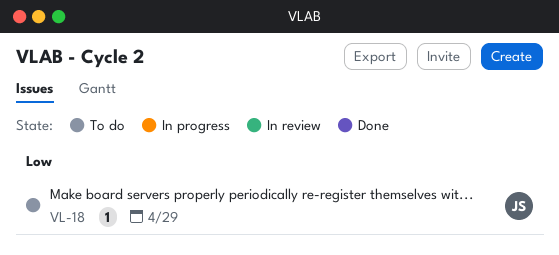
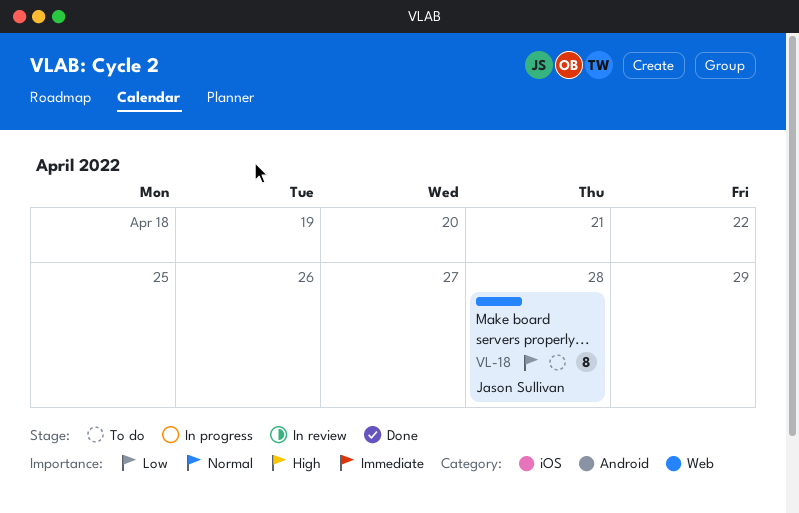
VL-18, estimate: 1 -> 8
VL-18, due: Apr 29 -> Apr 28

